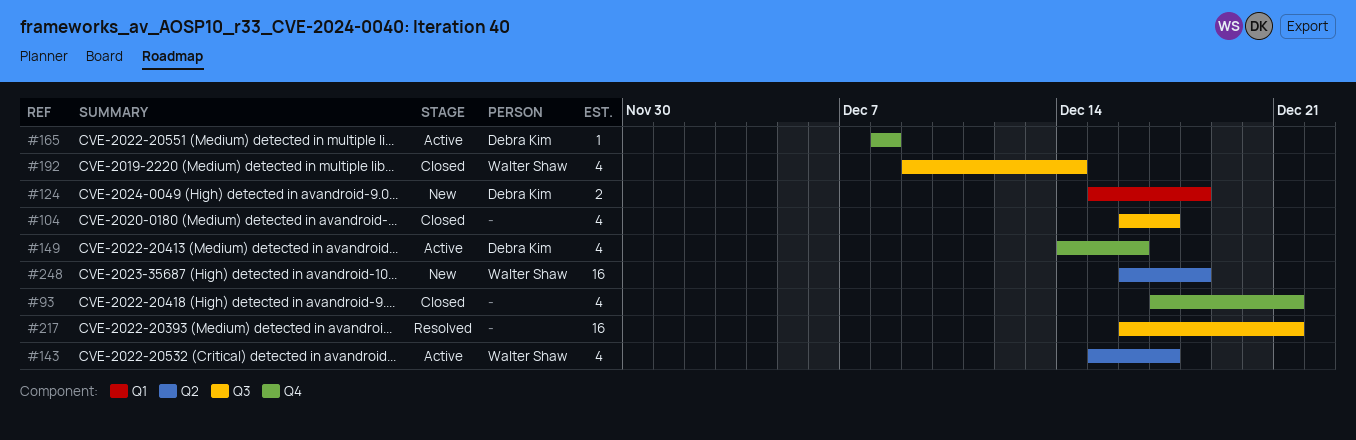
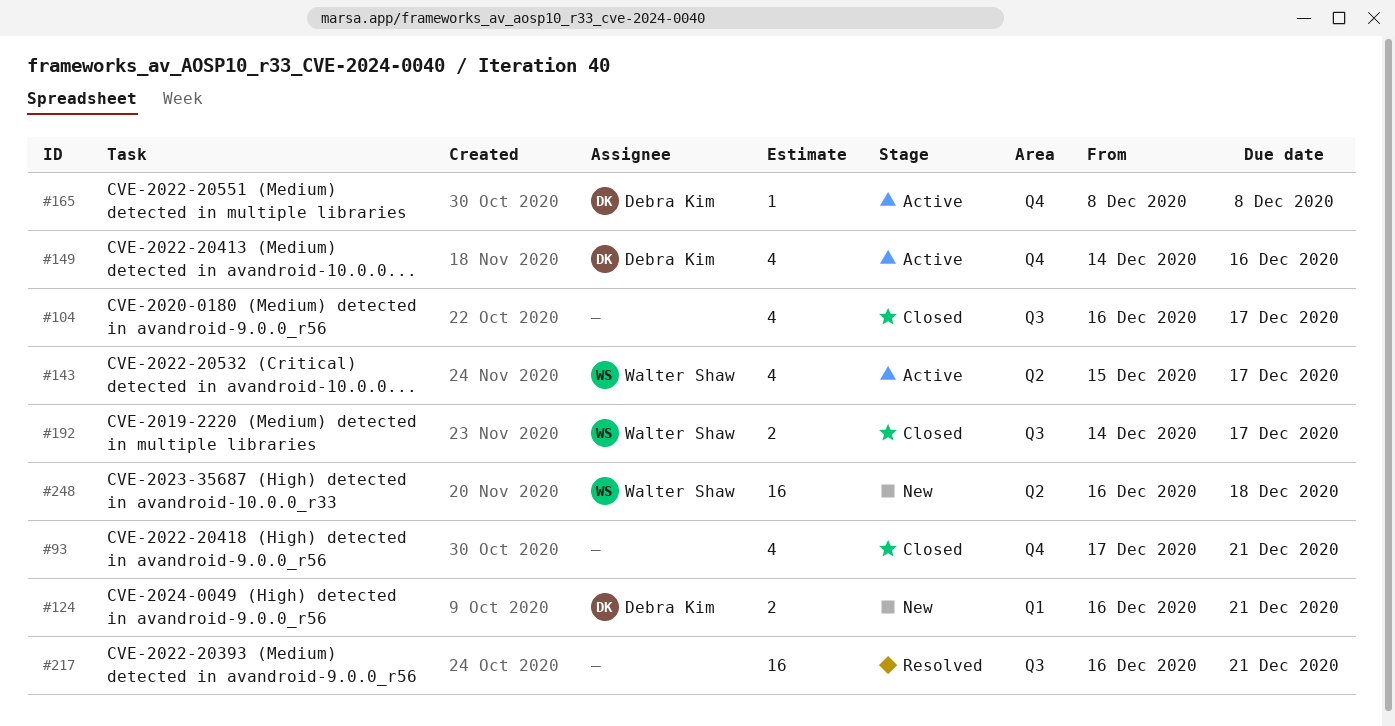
#124, start: Dec 15 -> Dec 16
#124, due: Dec 18 -> Dec 21
#192, estimate: 4 -> 2
#192, start: Dec 9 -> Dec 14
#192, due: Dec 14 -> Dec 17

